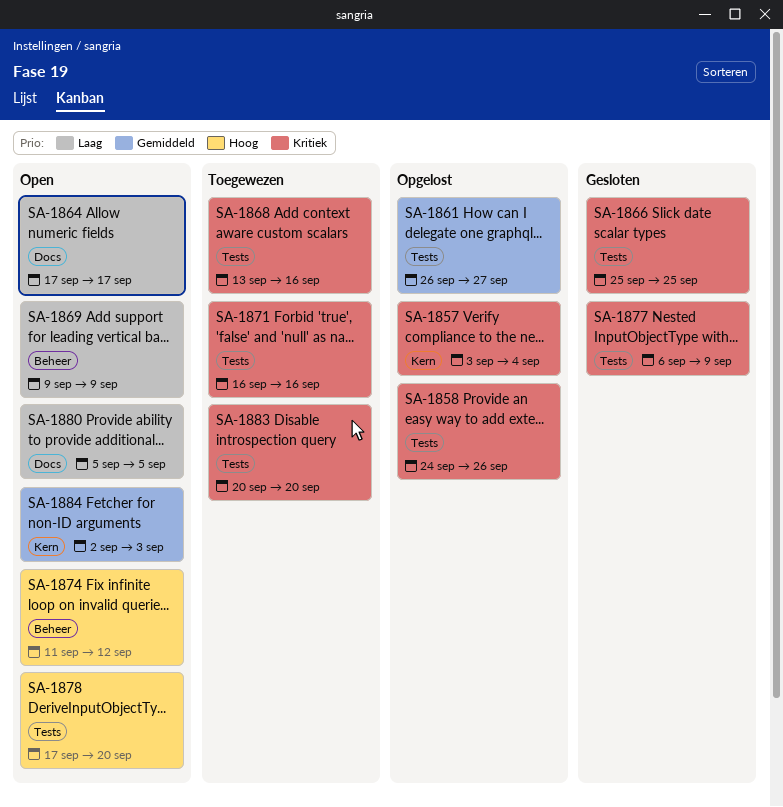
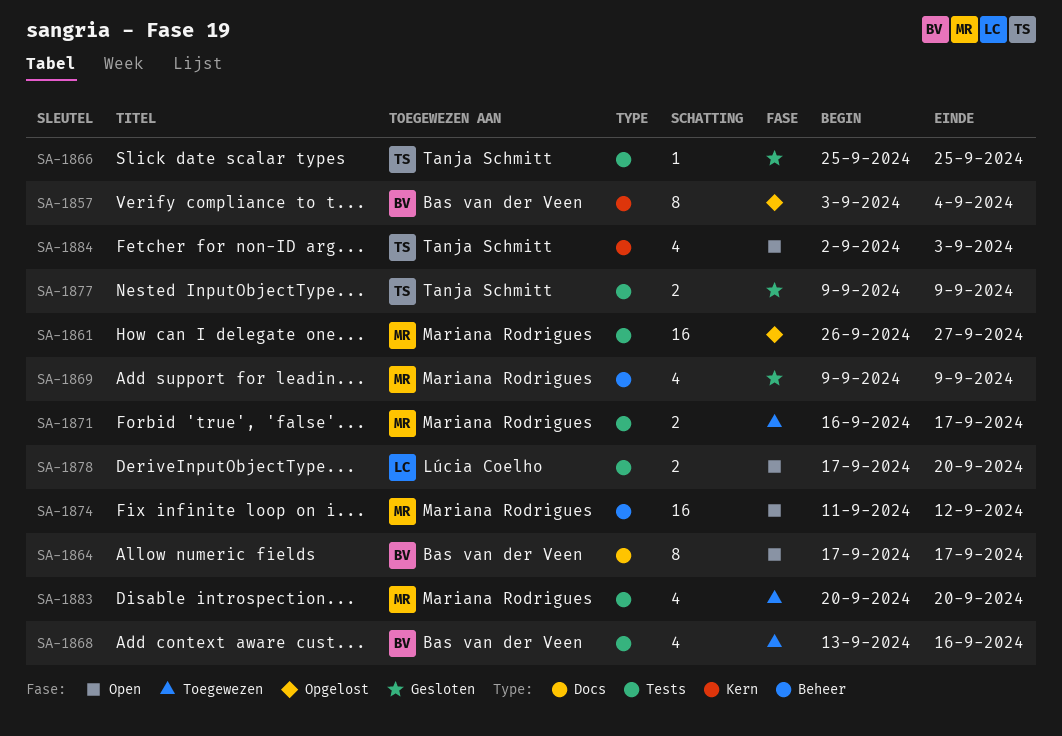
SA-1858: present -> none
SA-1869, status: Open -> Gesloten
SA-1871, due: Sep 16 -> Sep 17
SA-1877, start: Sep 6 -> Sep 9
SA-1880: present -> none

